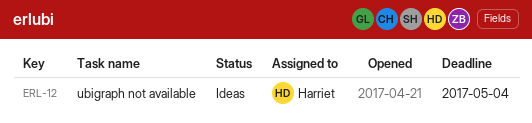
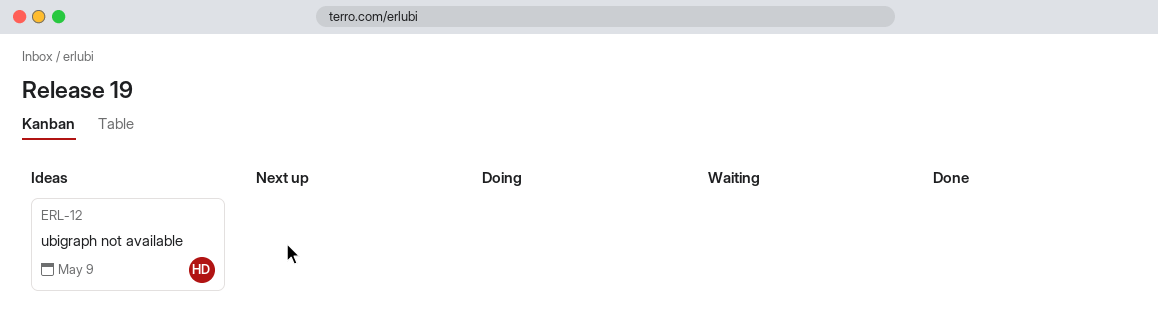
ERL-12, due: May 4 -> May 9

